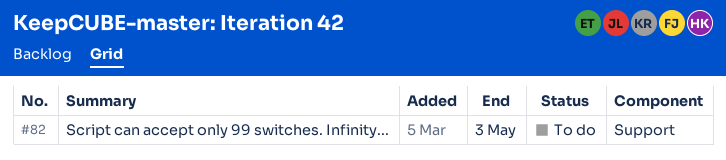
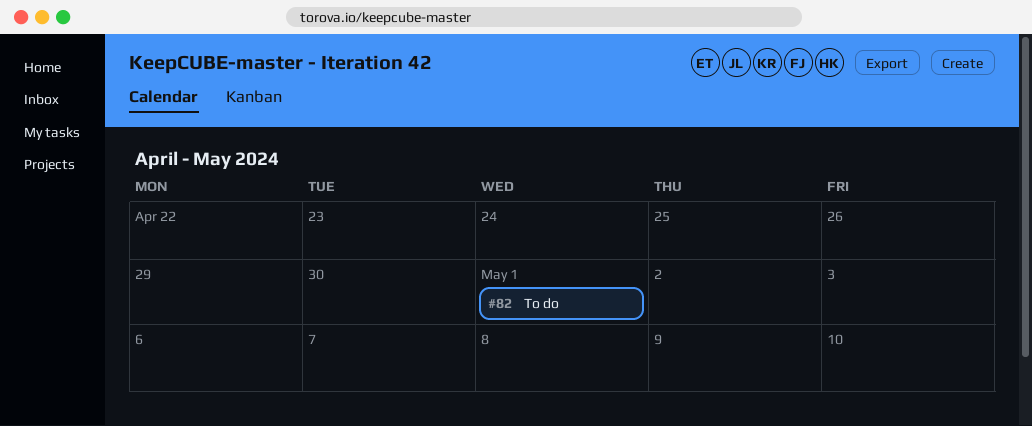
#82, due: May 3 -> May 1

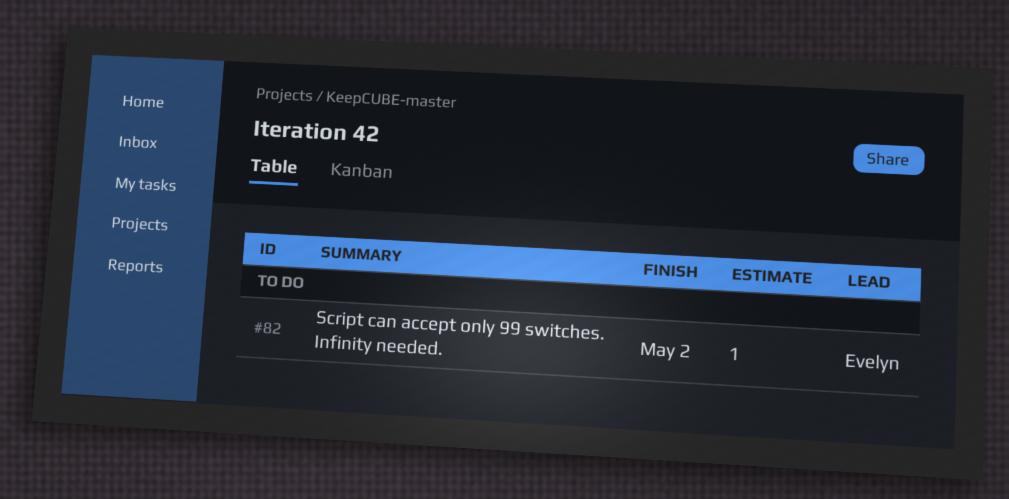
#82, due: May 1 -> May 2

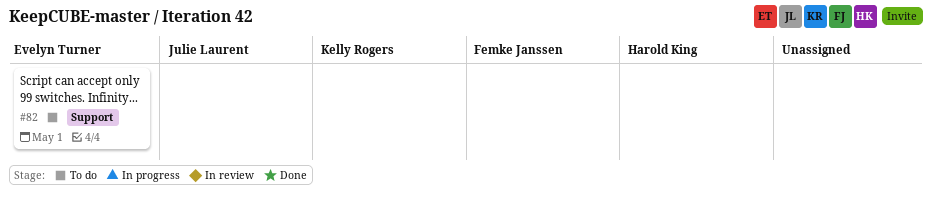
#82, due: May 2 -> May 1

